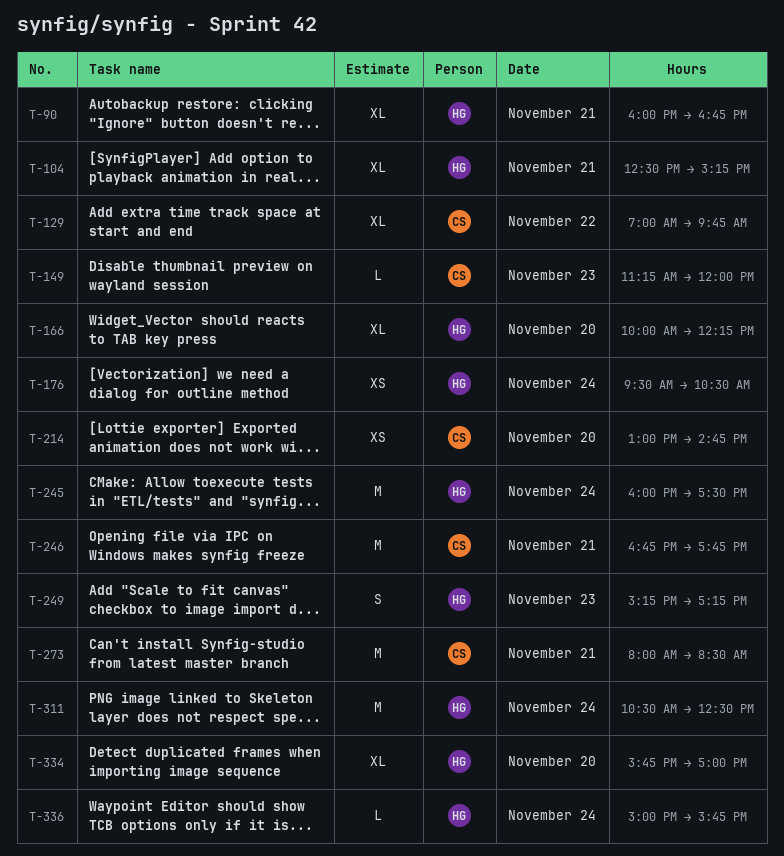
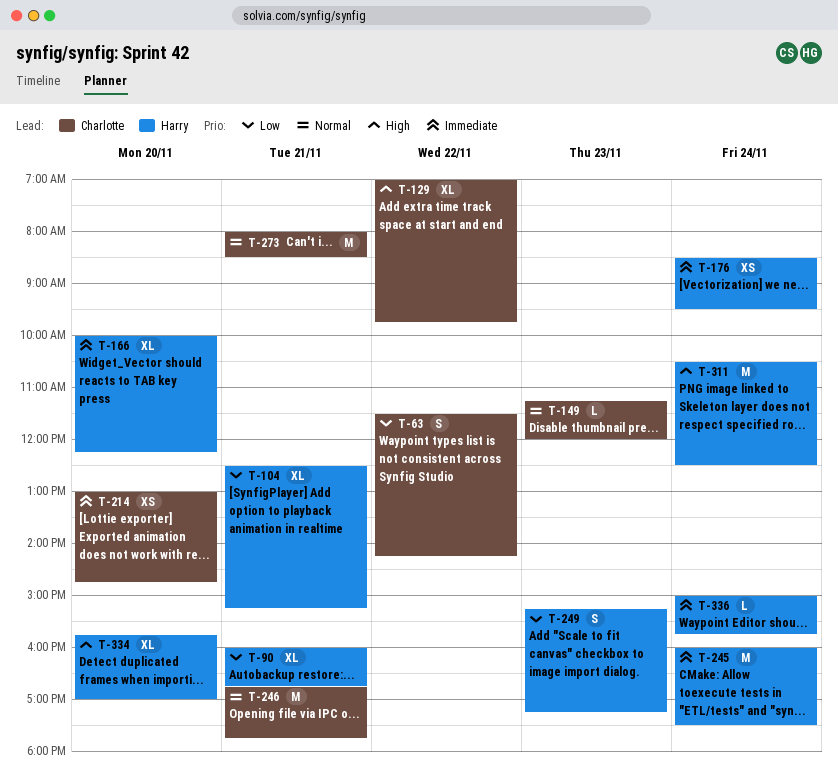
T-63: none -> present
T-176, begins: 09:30 -> 08:30
T-176, ends: 10:30 -> 09:30

